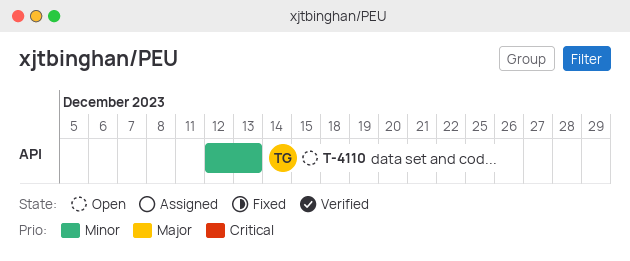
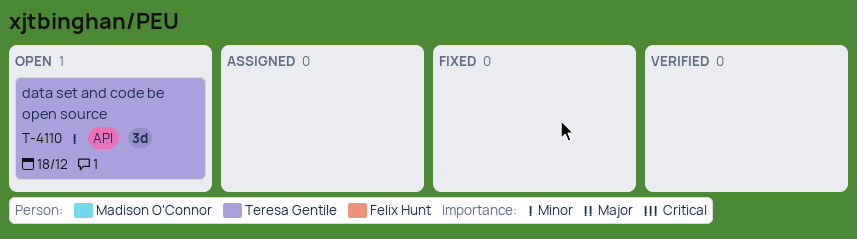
T-4110, due: Dec 13 -> Dec 18

